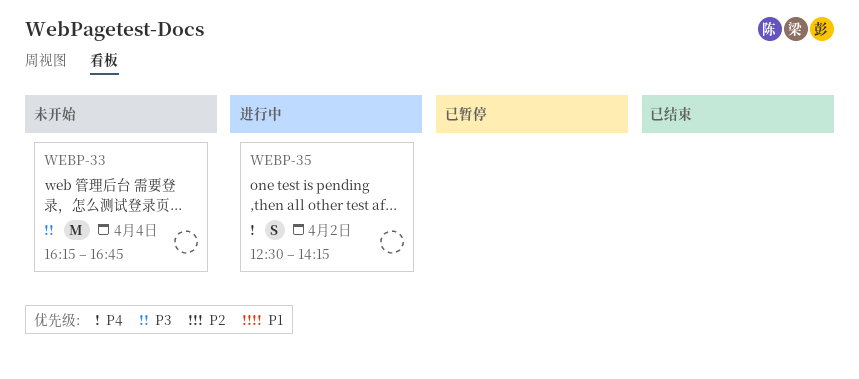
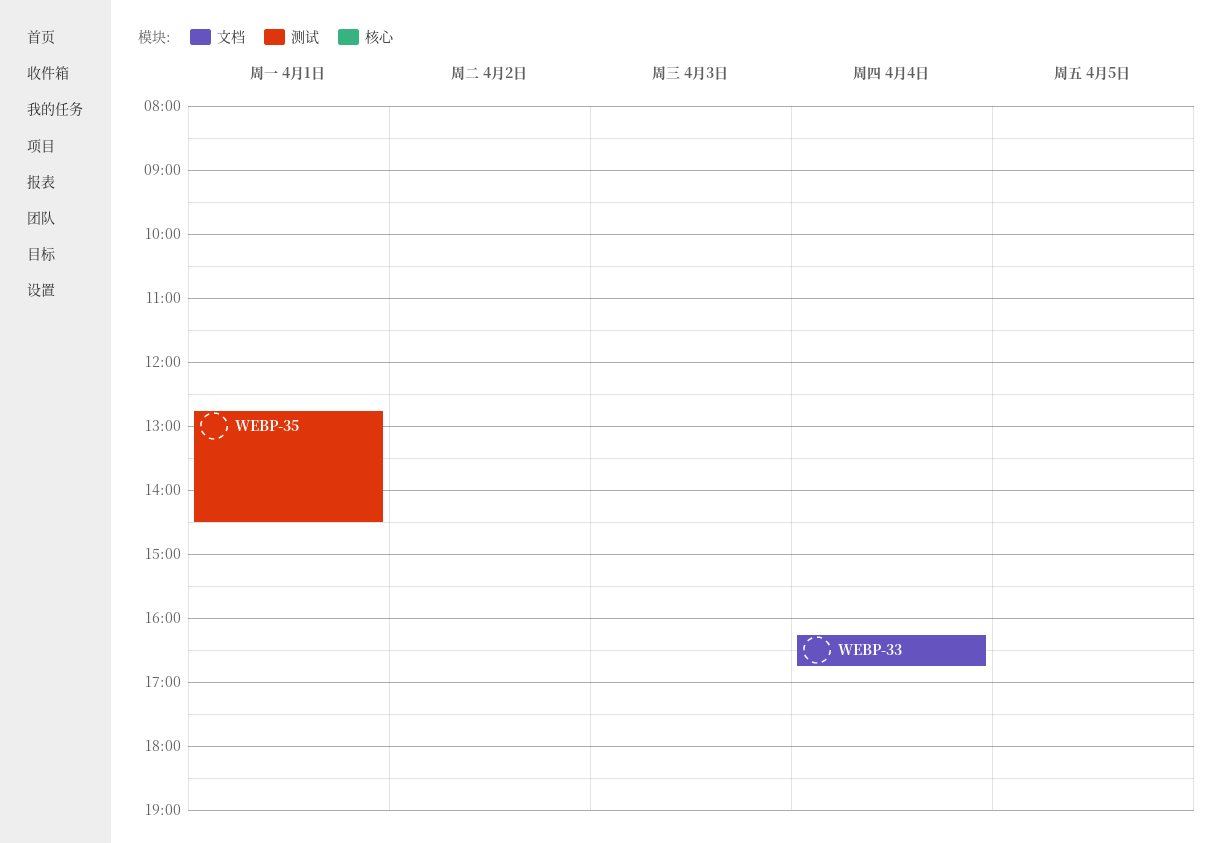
WEBP-35, day: Apr 2 -> Apr 1
WEBP-35, begins: 12:30 -> 12:45
WEBP-35, ends: 14:15 -> 14:30

